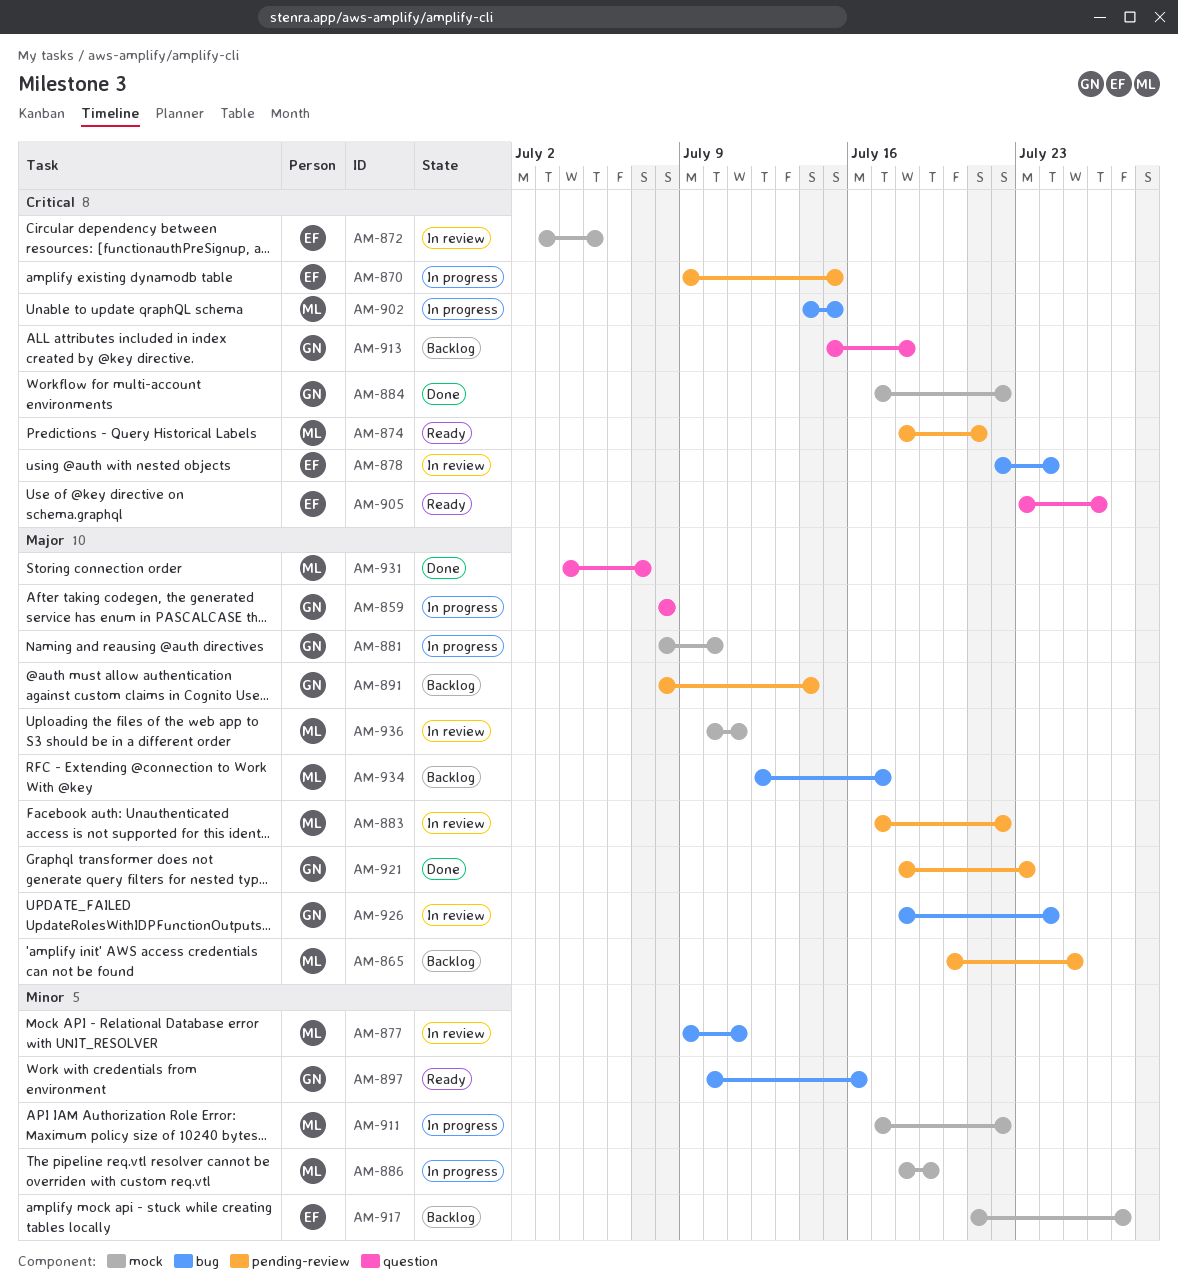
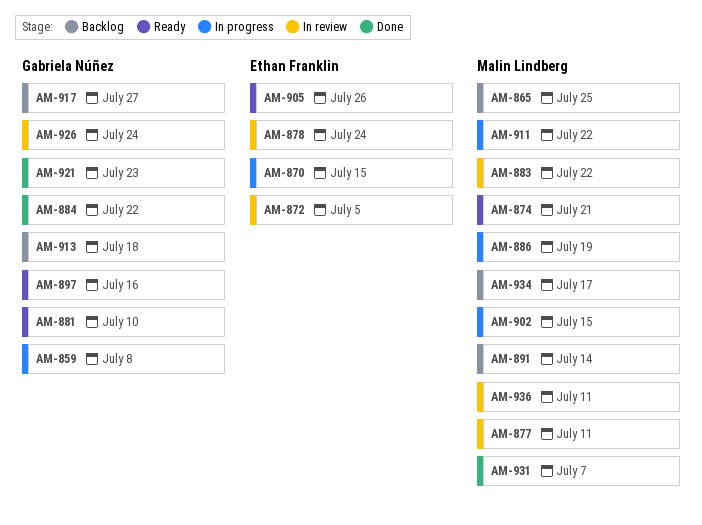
AM-881, status: In progress -> Ready
AM-891, owner: Gabriela Núñez -> Malin Lindberg
AM-917, owner: Ethan Franklin -> Gabriela Núñez

